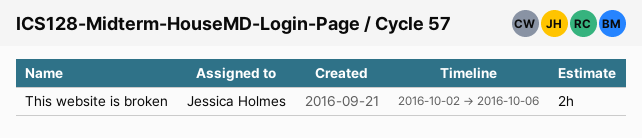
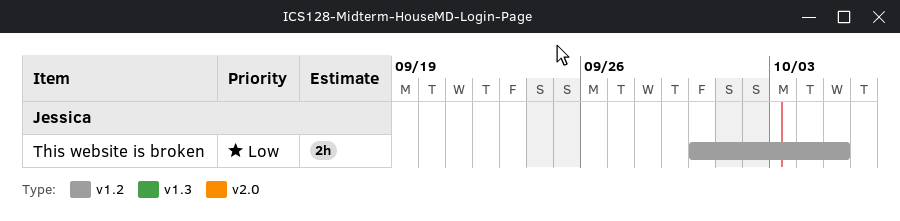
This website is broken, start: Oct 2 -> Sep 30
This website is broken, due: Oct 6 -> Oct 5

